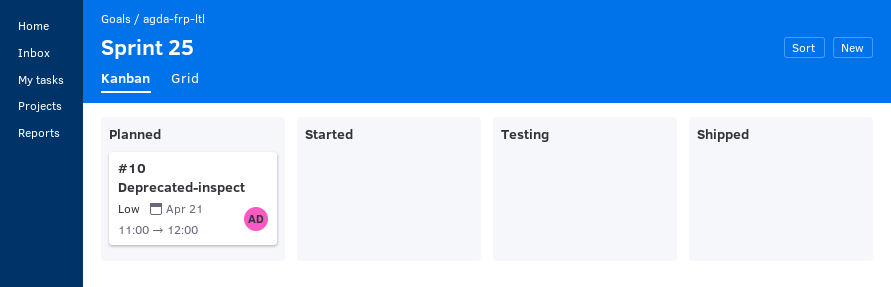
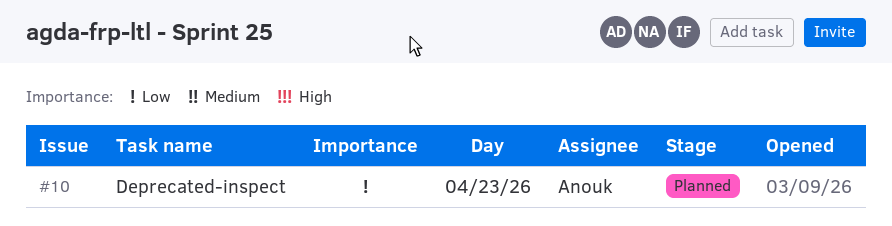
#10, day: Apr 21 -> Apr 23

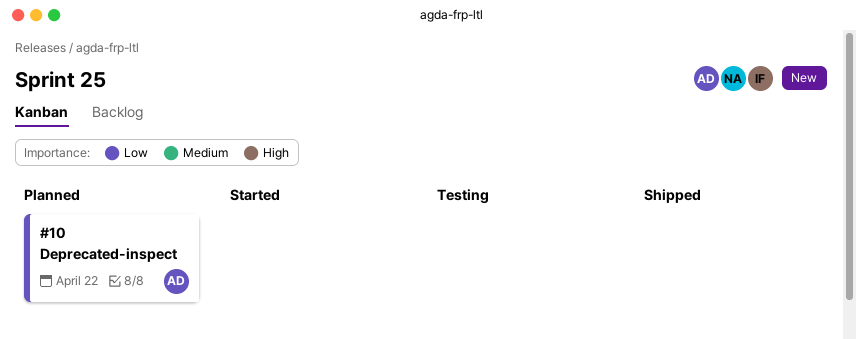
#10, day: Apr 23 -> Apr 22

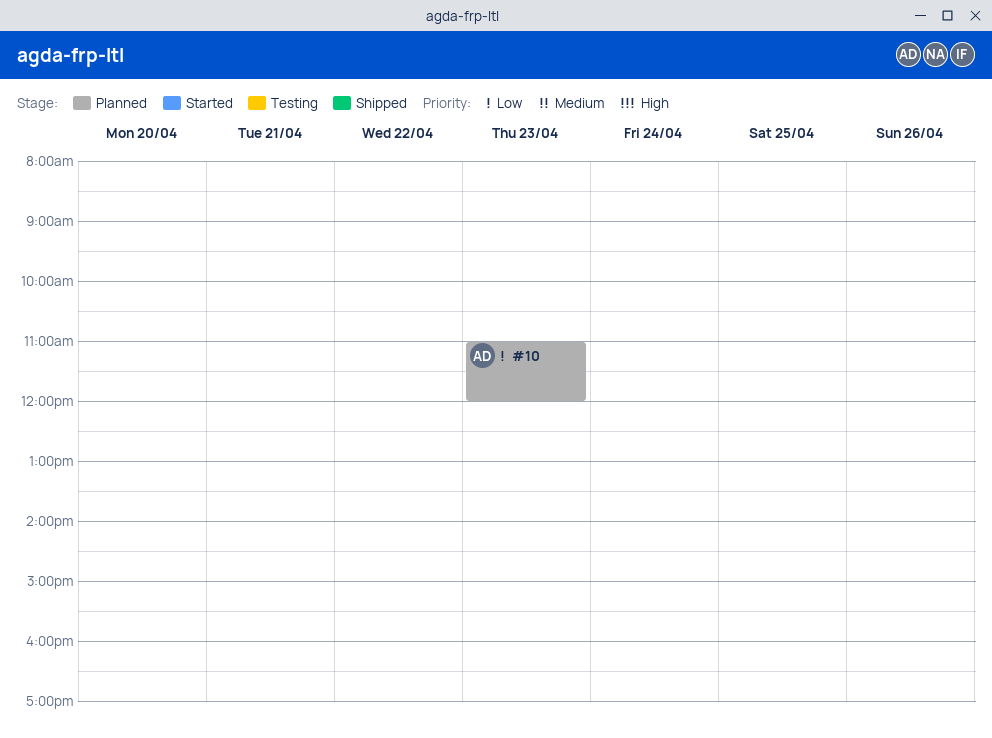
#10, day: Apr 22 -> Apr 23

